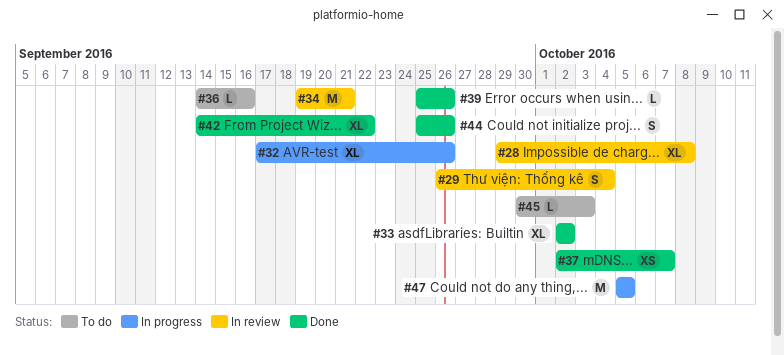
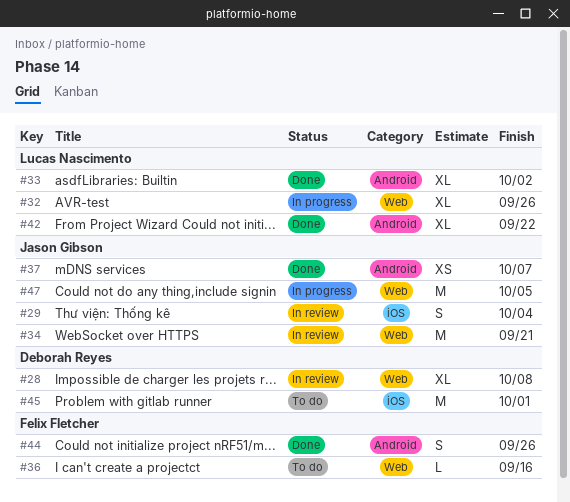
#39: present -> none
#45, estimate: L -> M
#45, due: Oct 3 -> Oct 1

